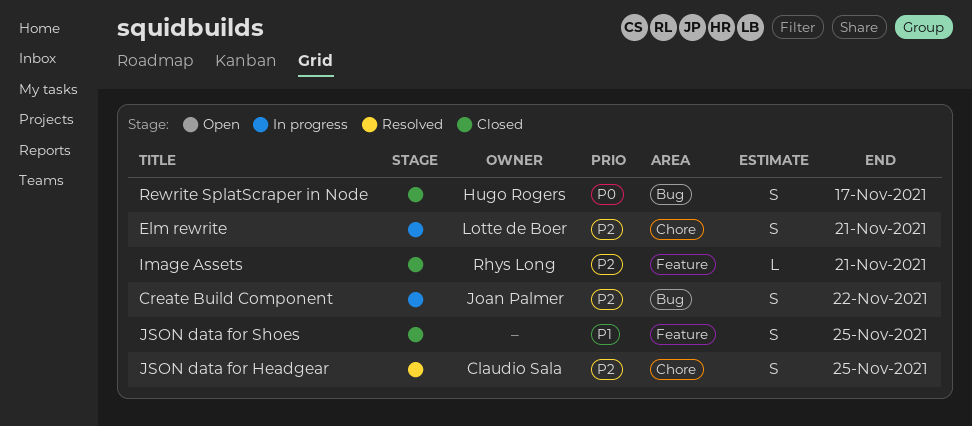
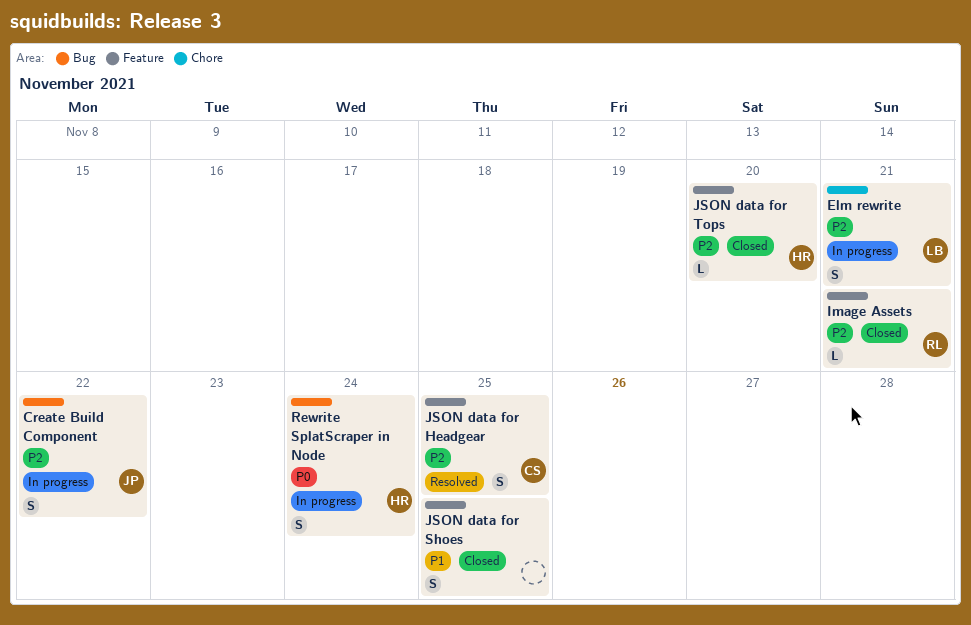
JSON data for Headgear, label: Chore -> Feature
JSON data for Tops: none -> present
Rewrite SplatScraper in Node, status: Closed -> In progress
Rewrite SplatScraper in Node, due: Nov 17 -> Nov 24

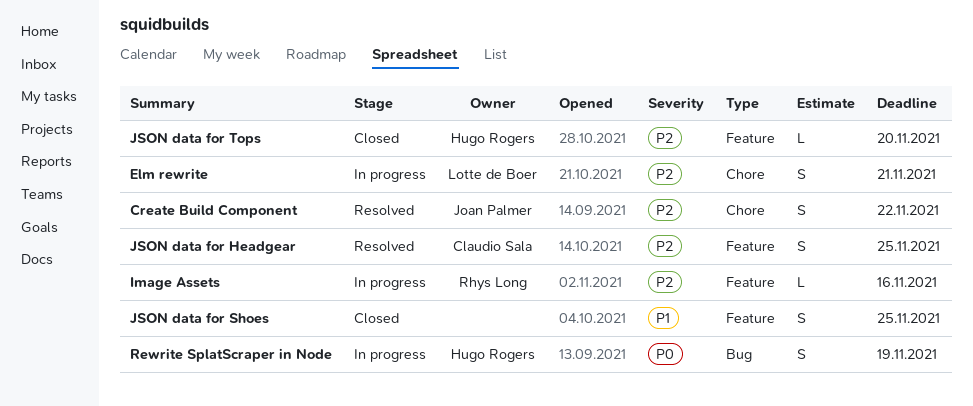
Create Build Component, status: In progress -> Resolved
Create Build Component, label: Bug -> Chore
Image Assets, status: Closed -> In progress
Image Assets, due: Nov 21 -> Nov 16
Rewrite SplatScraper in Node, due: Nov 24 -> Nov 19

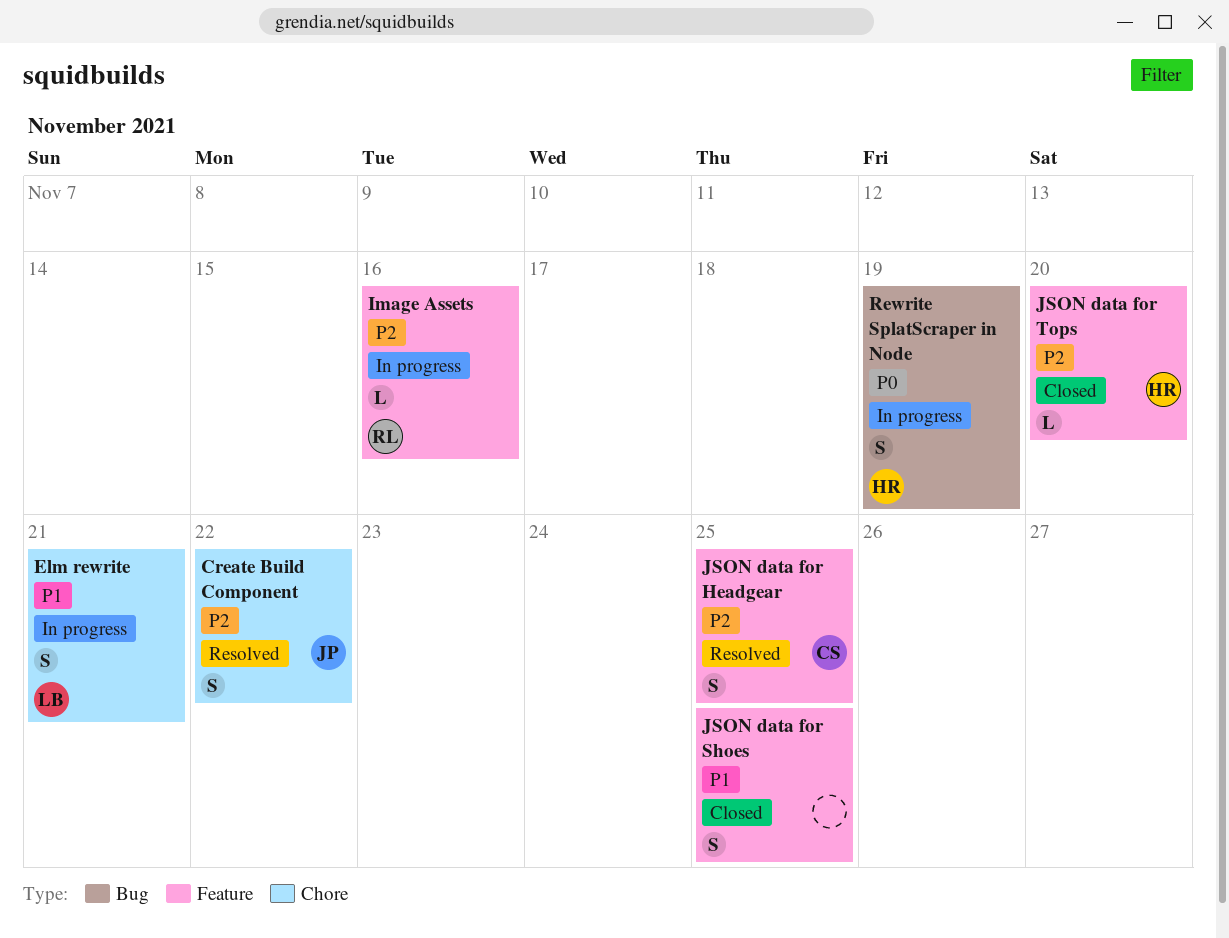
Elm rewrite, priority: P2 -> P1

